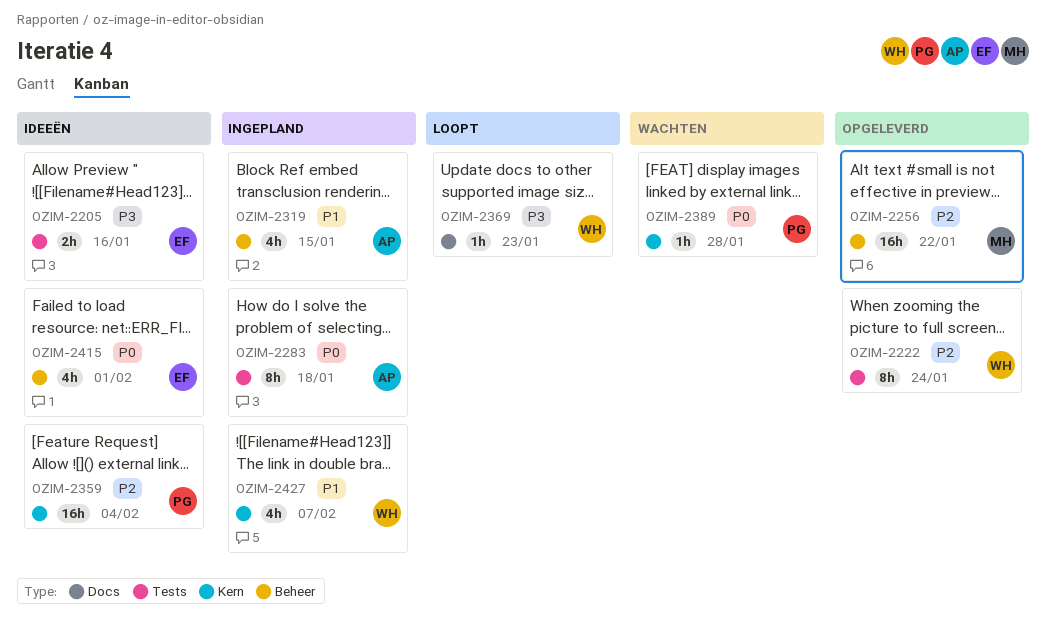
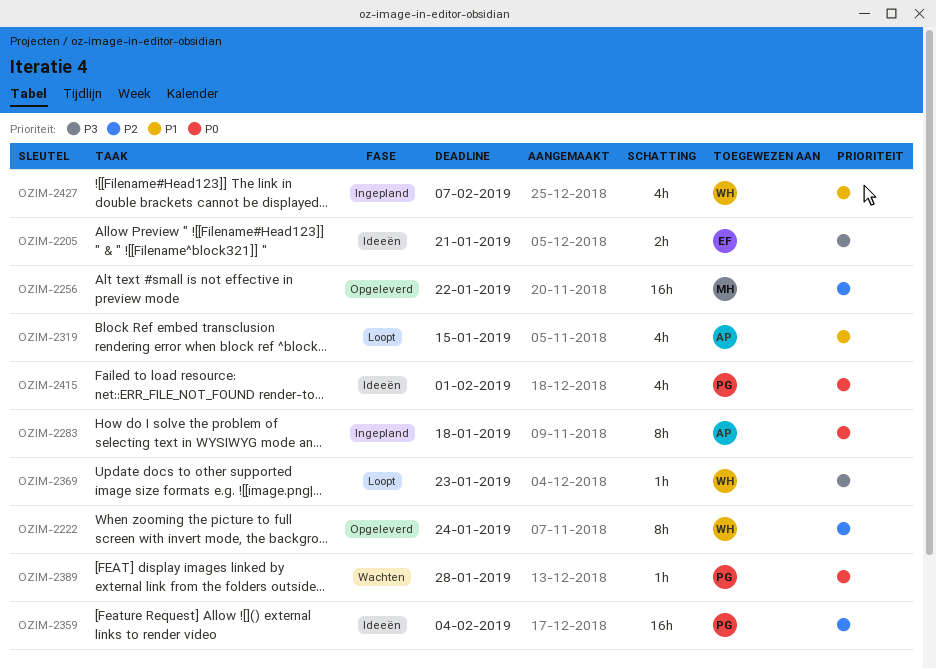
OZIM-2205, due: Jan 16 -> Jan 21
OZIM-2319, status: Ingepland -> Loopt
OZIM-2415, owner: EF -> PG

